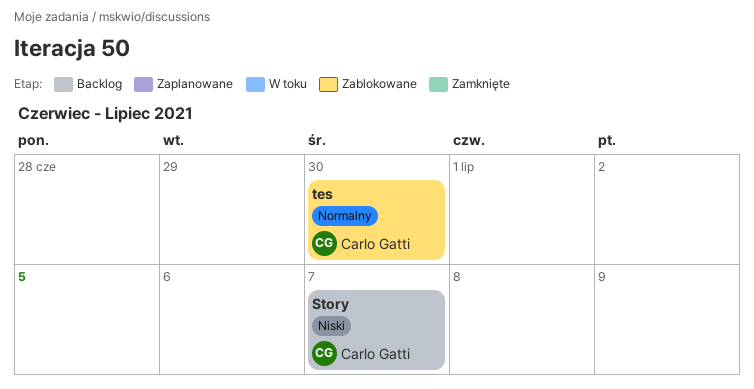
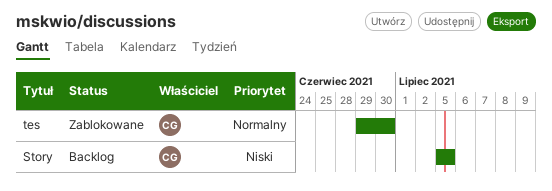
Story, due: Jul 7 -> Jul 5

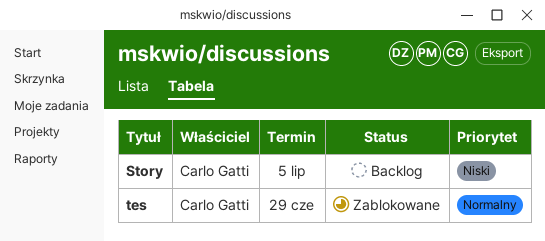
tes, due: Jun 30 -> Jun 29

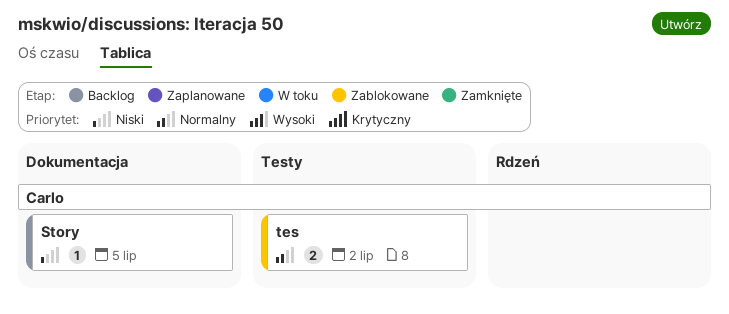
tes, due: Jun 29 -> Jul 2

